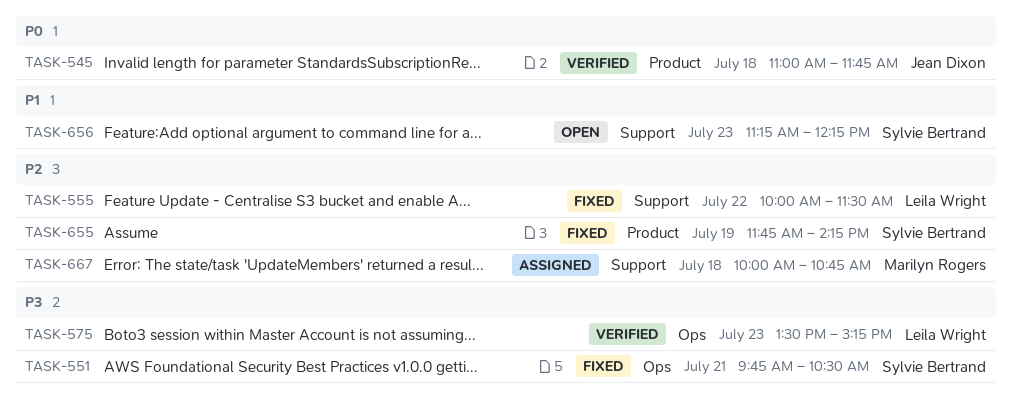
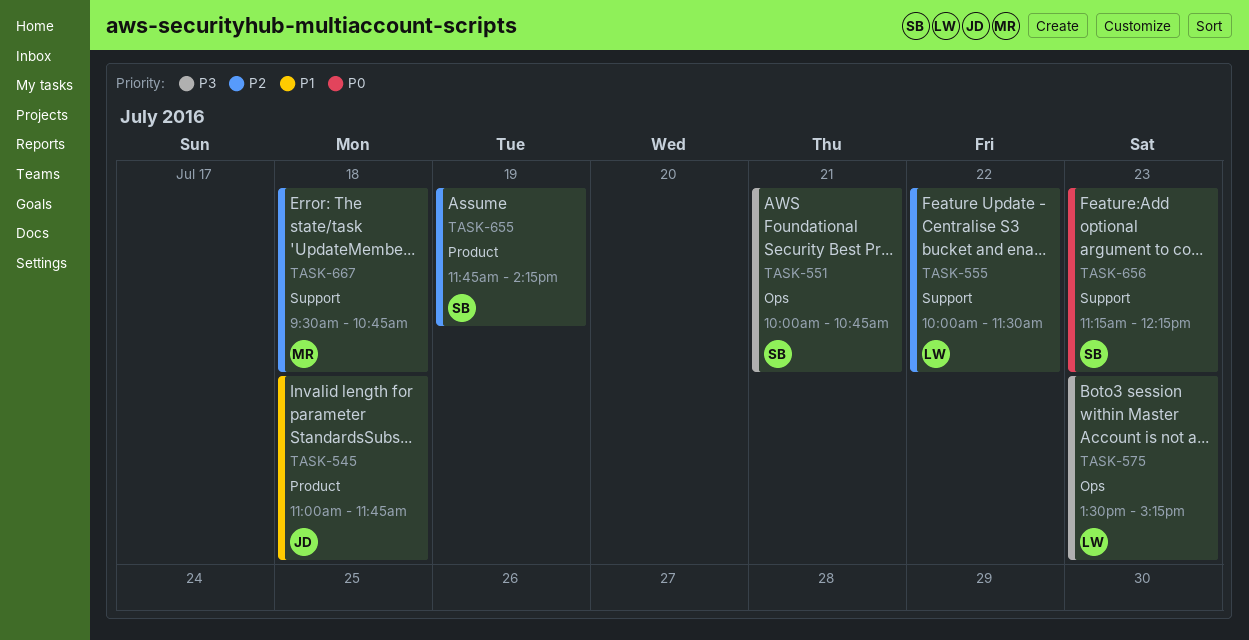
TASK-545, priority: P0 -> P1
TASK-551, begins: 09:45 -> 10:00
TASK-551, ends: 10:30 -> 10:45
TASK-656, priority: P1 -> P0
TASK-667, begins: 10:00 -> 09:30

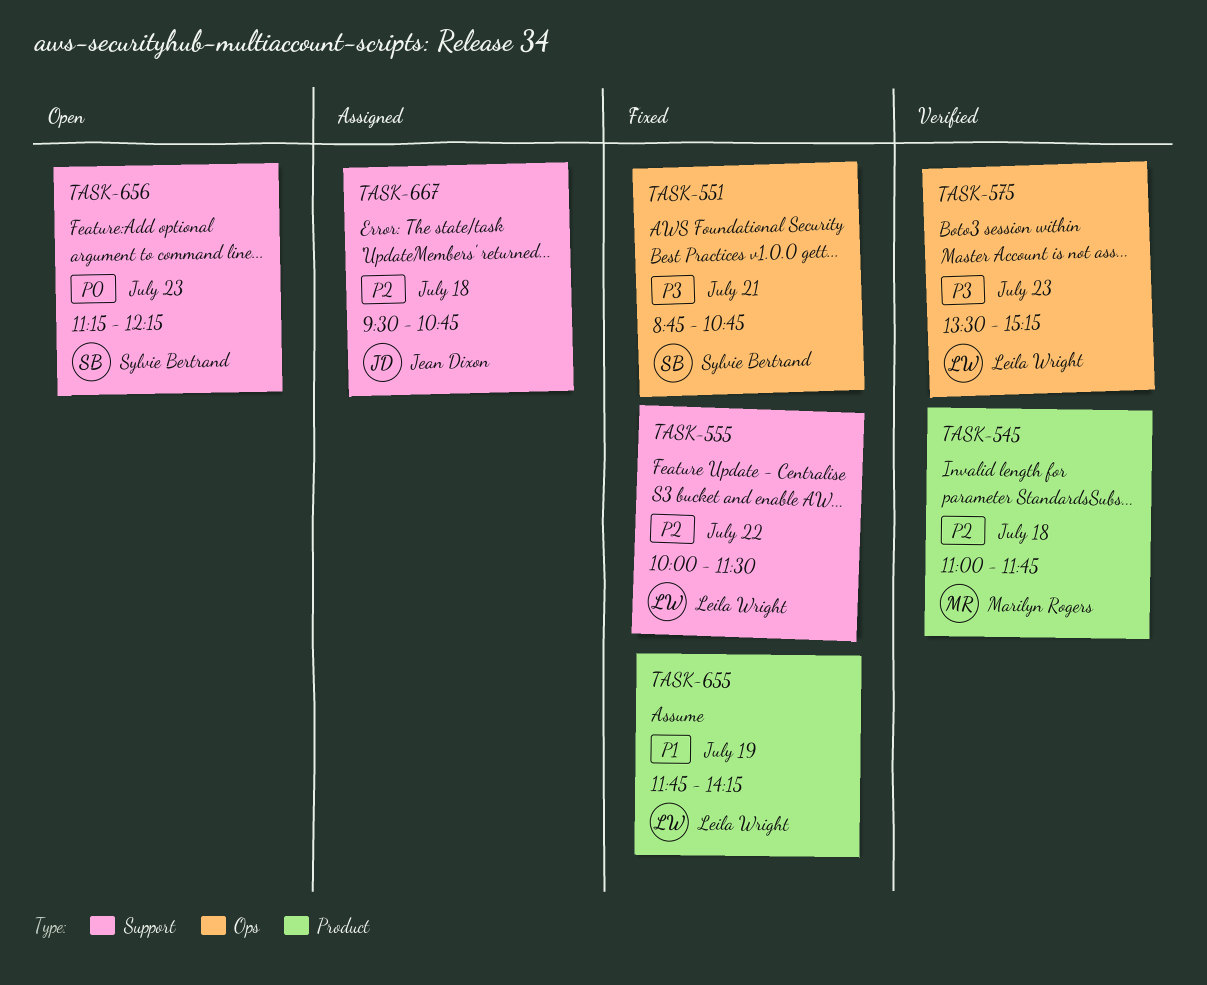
TASK-545, owner: Jean Dixon -> Marilyn Rogers
TASK-545, priority: P1 -> P2
TASK-551, begins: 10:00 -> 08:45
TASK-655, owner: Sylvie Bertrand -> Leila Wright
TASK-655, priority: P2 -> P1
TASK-667, owner: Marilyn Rogers -> Jean Dixon

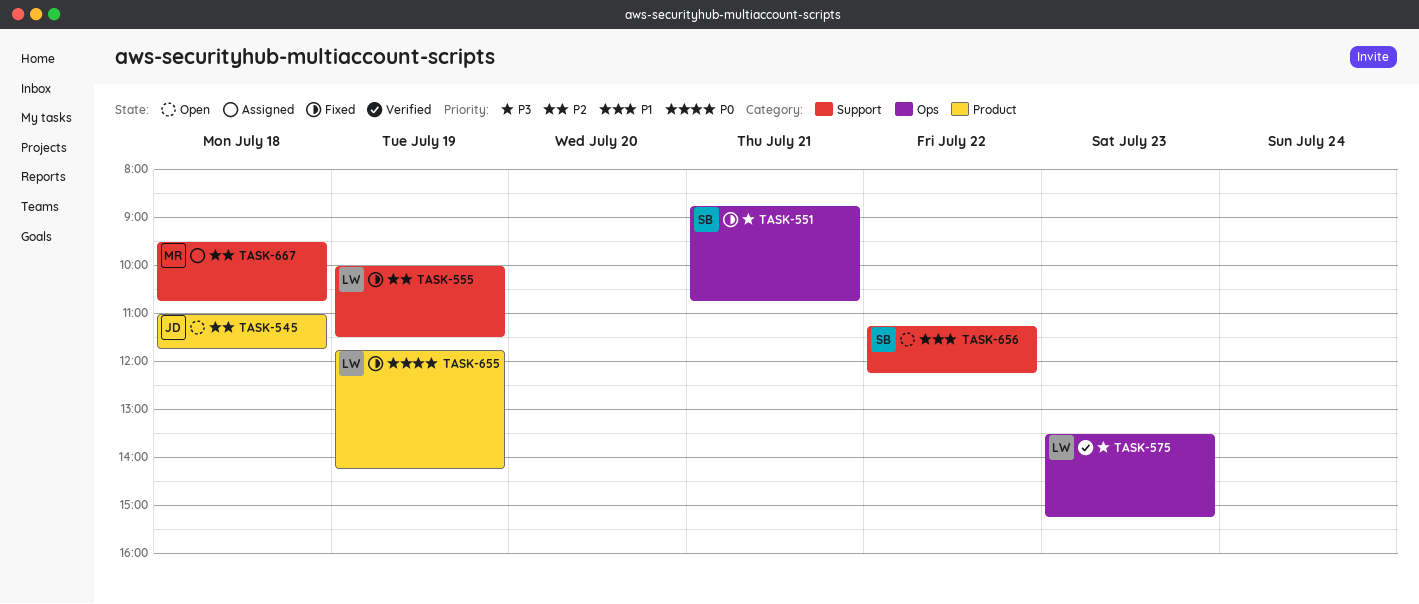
TASK-545, status: Verified -> Open
TASK-545, owner: Marilyn Rogers -> Jean Dixon
TASK-555, day: Jul 22 -> Jul 19
TASK-655, priority: P1 -> P0
TASK-656, priority: P0 -> P1
TASK-656, day: Jul 23 -> Jul 22
TASK-667, owner: Jean Dixon -> Marilyn Rogers

